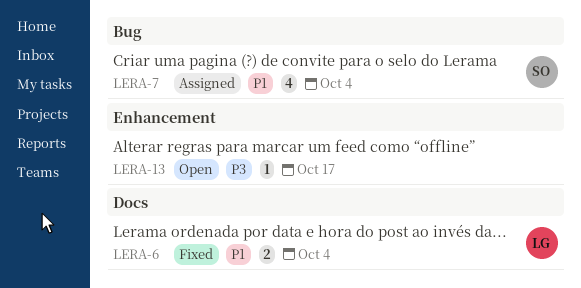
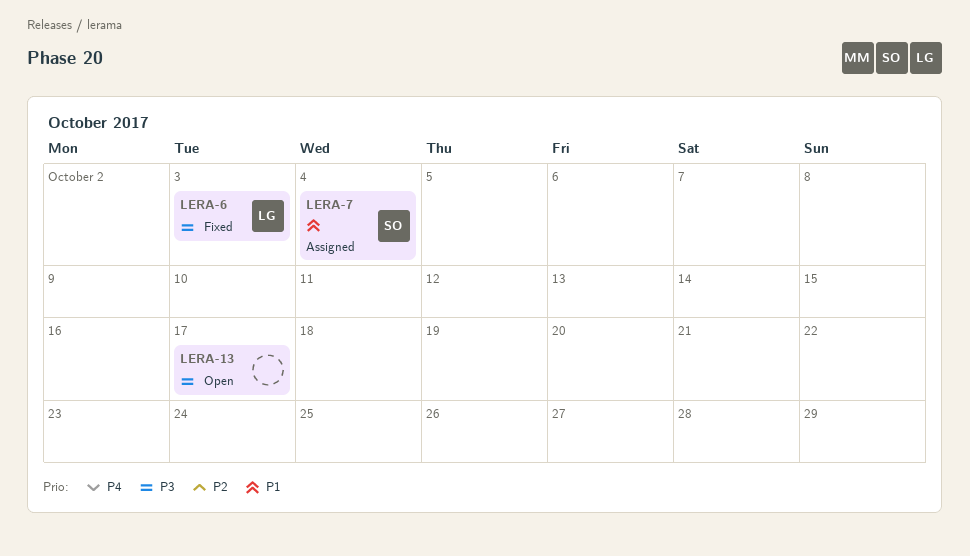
LERA-6, priority: P1 -> P3
LERA-6, due: Oct 4 -> Oct 3

